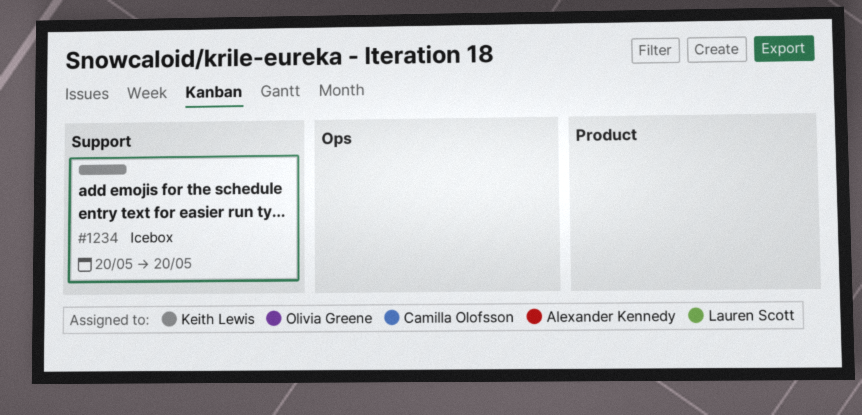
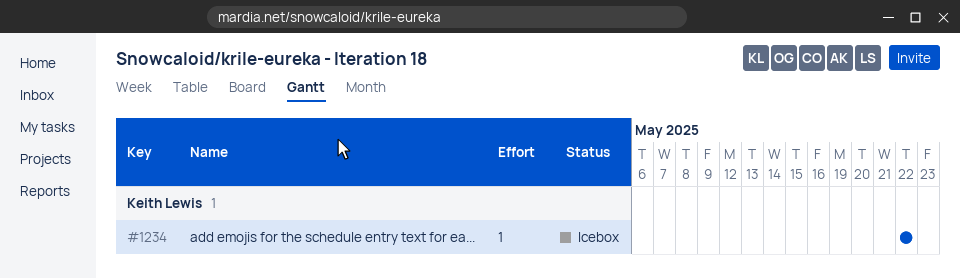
#1234, start: May 20 -> May 22
#1234, due: May 20 -> May 22

